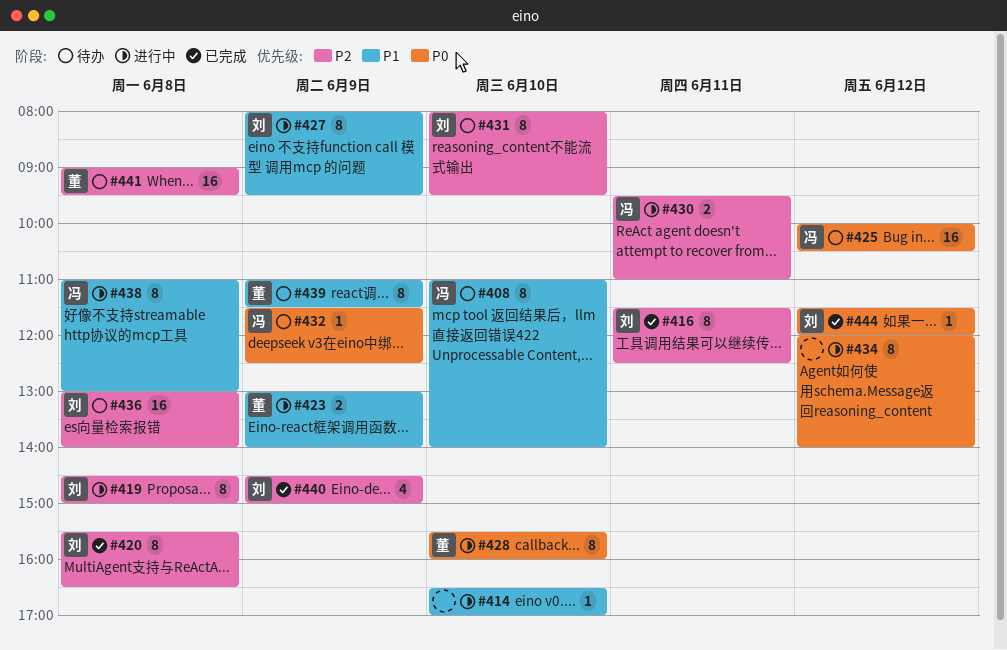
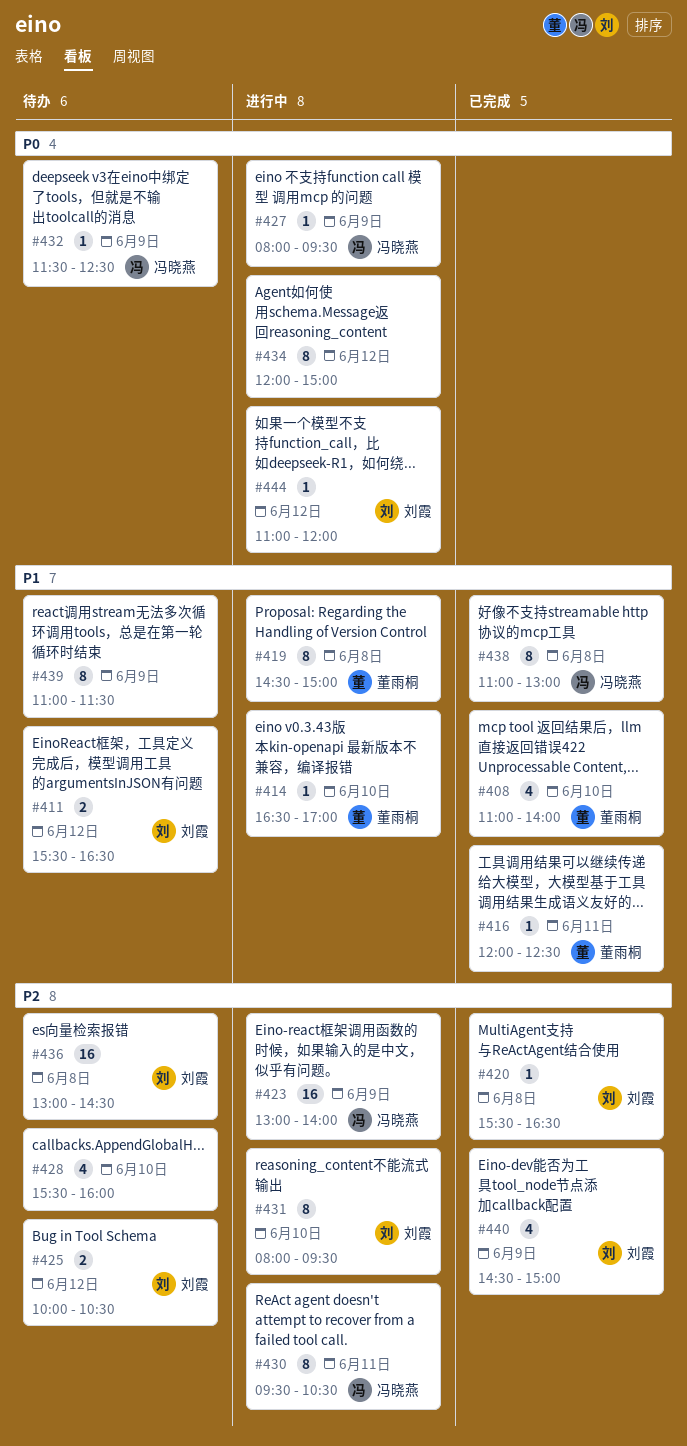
#408, status: 待办 -> 已完成
#408, owner: 冯晓燕 -> 董雨桐
#408, estimate: 8 -> 4
#411: none -> present
#414, owner: none -> 董雨桐
#416, owner: 刘霞 -> 董雨桐
#416, priority: P2 -> P1
#416, estimate: 8 -> 1
#416, begins: 11:30 -> 12:00
#419, owner: 刘霞 -> 董雨桐
#419, priority: P2 -> P1
#420, estimate: 8 -> 1
#423, owner: 董雨桐 -> 冯晓燕
#423, priority: P1 -> P2
#423, estimate: 2 -> 16
#425, owner: 冯晓燕 -> 刘霞
#425, priority: P0 -> P2
#425, estimate: 16 -> 2
#427, owner: 刘霞 -> 冯晓燕
#427, priority: P1 -> P0
#427, estimate: 8 -> 1
#428, status: 进行中 -> 待办
#428, owner: 董雨桐 -> none
#428, priority: P0 -> P2
#428, estimate: 8 -> 4
#430, estimate: 2 -> 8
#430, ends: 11:00 -> 10:30
#431, status: 待办 -> 进行中
#434, ends: 14:00 -> 15:00
#436, ends: 14:00 -> 14:30
#438, status: 进行中 -> 已完成
#439, owner: 董雨桐 -> none
#441: present -> none
#444, status: 已完成 -> 进行中
#444, begins: 11:30 -> 11:00

